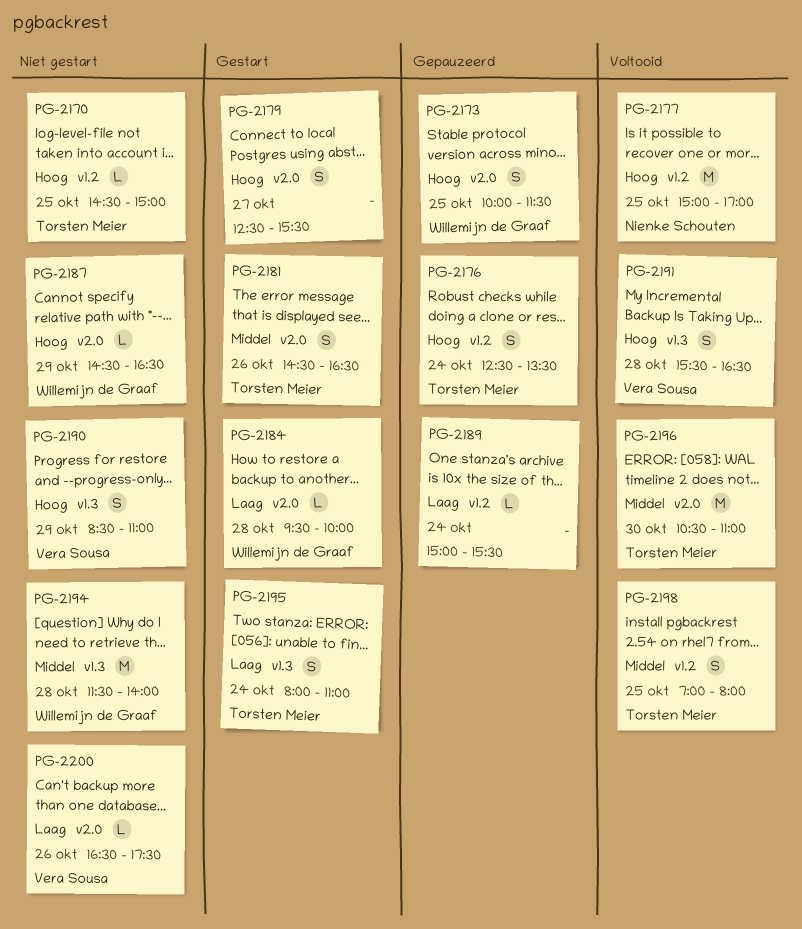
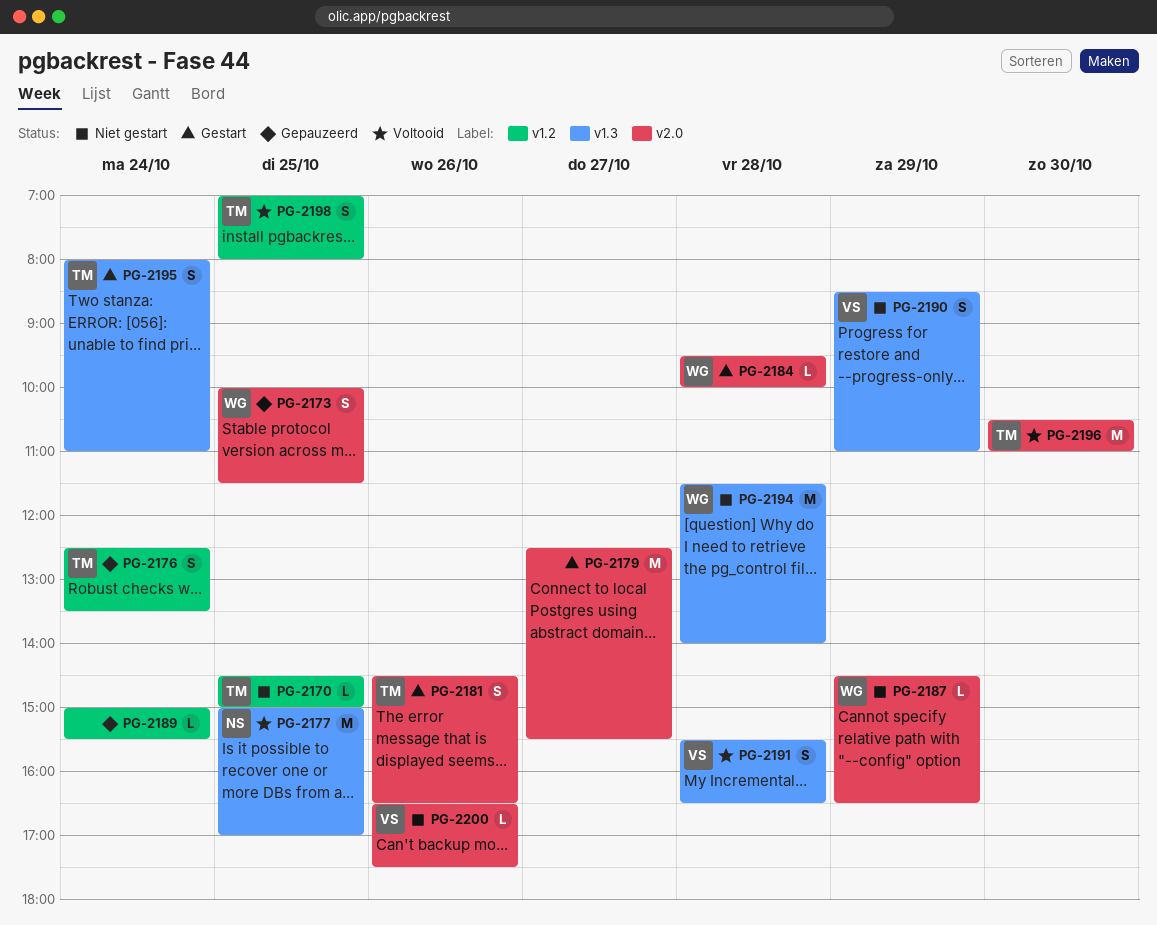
PG-2177, label: v1.2 -> v1.3
PG-2179, estimate: S -> M

